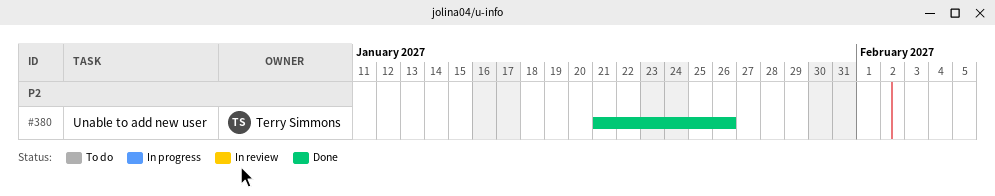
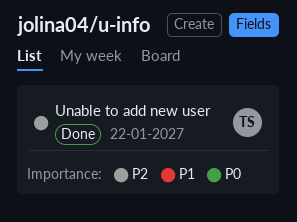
Unable to add new user, due: Jan 26 -> Jan 22

